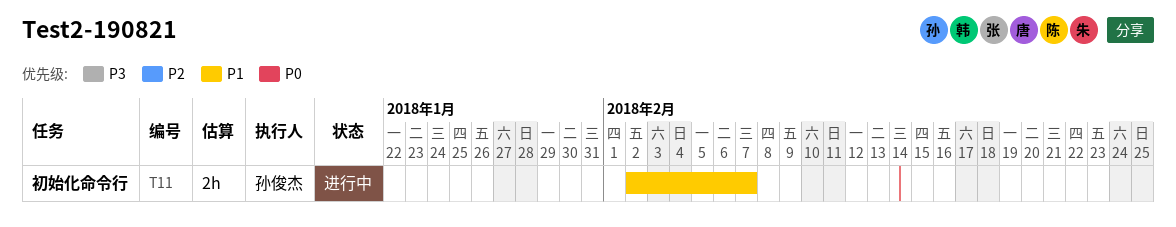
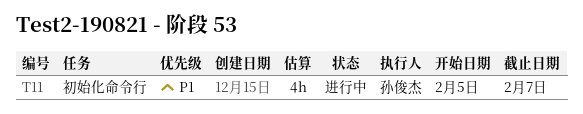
T11, estimate: 2h -> 4h
T11, start: Feb 2 -> Feb 5

